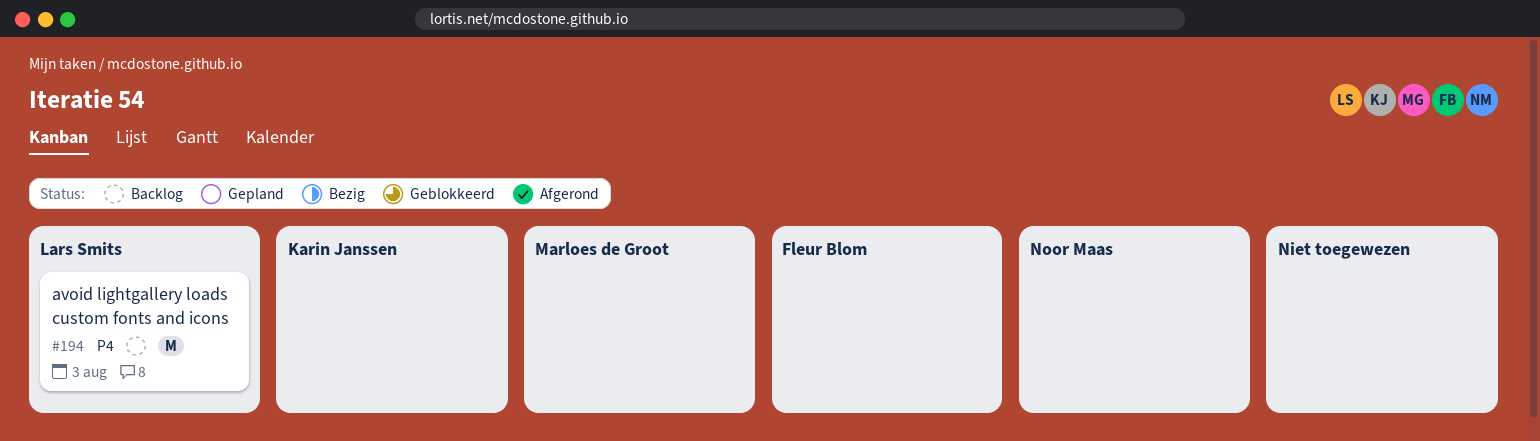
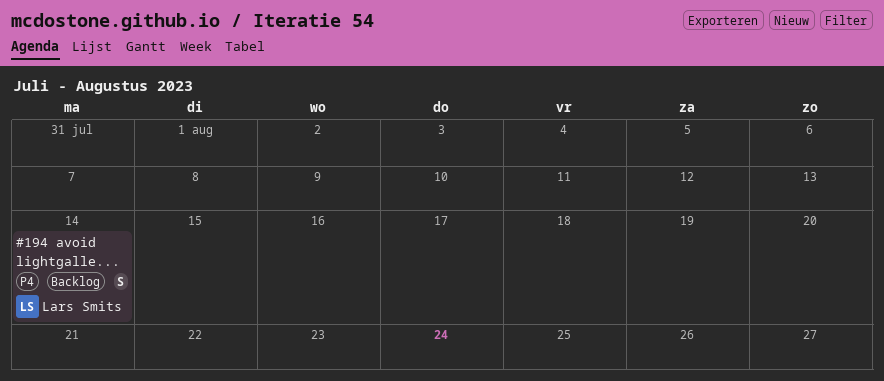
#194, estimate: M -> S
#194, due: Aug 3 -> Aug 14

